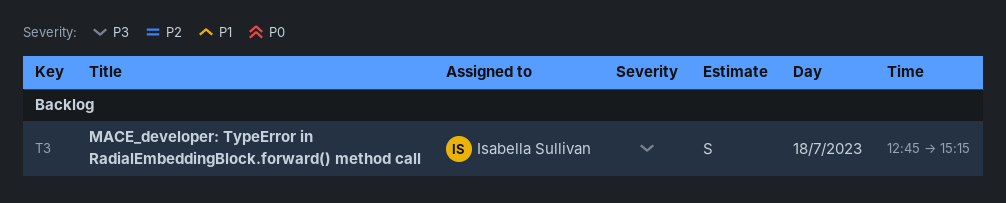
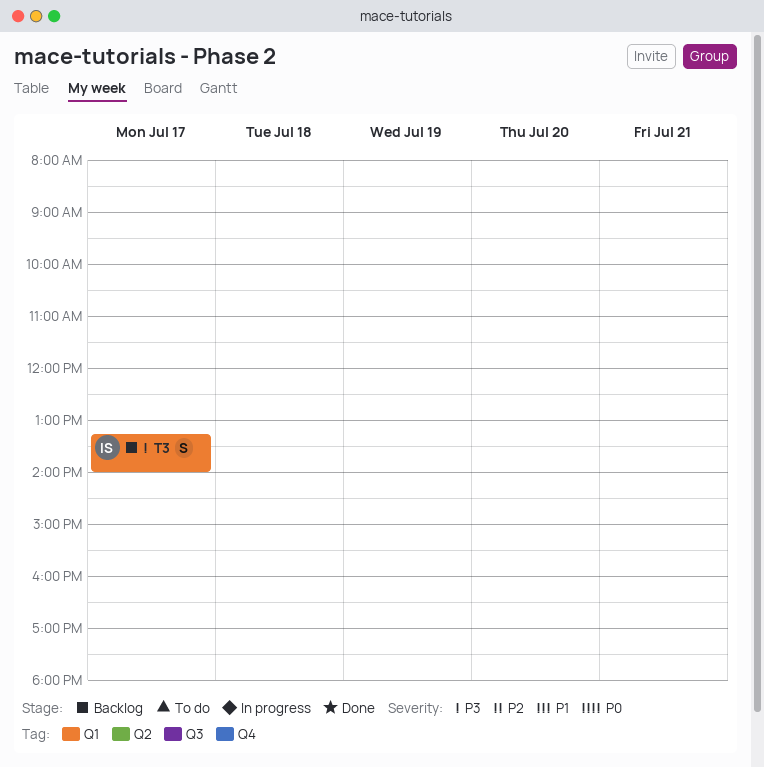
T3, day: Jul 18 -> Jul 17
T3, begins: 12:45 -> 13:15
T3, ends: 15:15 -> 14:00

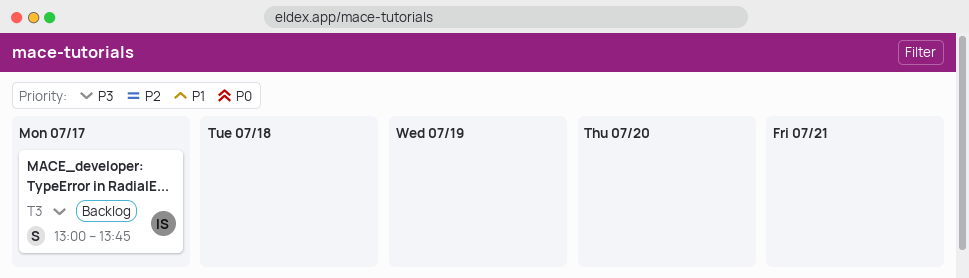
T3, begins: 13:15 -> 13:00
T3, ends: 14:00 -> 13:45

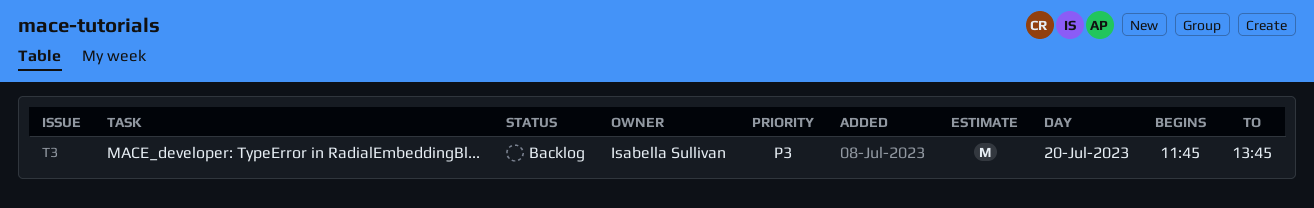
T3, estimate: S -> M
T3, day: Jul 17 -> Jul 20
T3, begins: 13:00 -> 11:45

